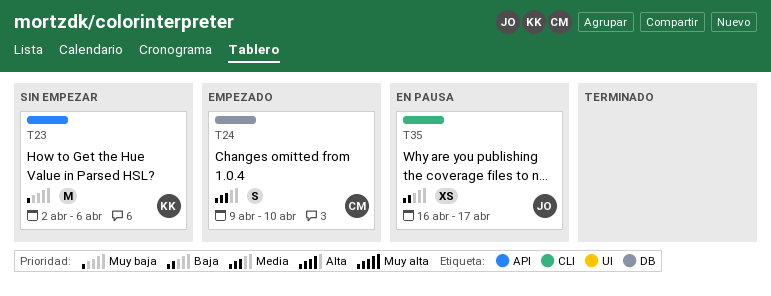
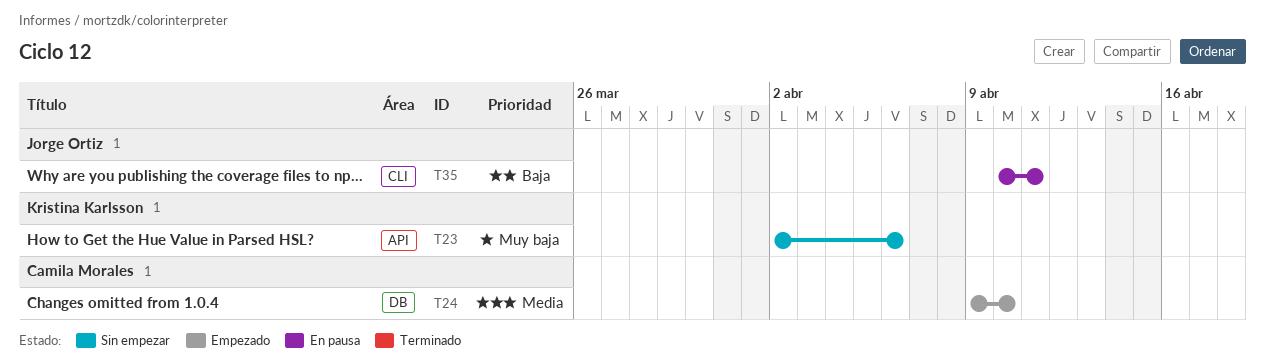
T35, start: Apr 16 -> Apr 10
T35, due: Apr 17 -> Apr 11

